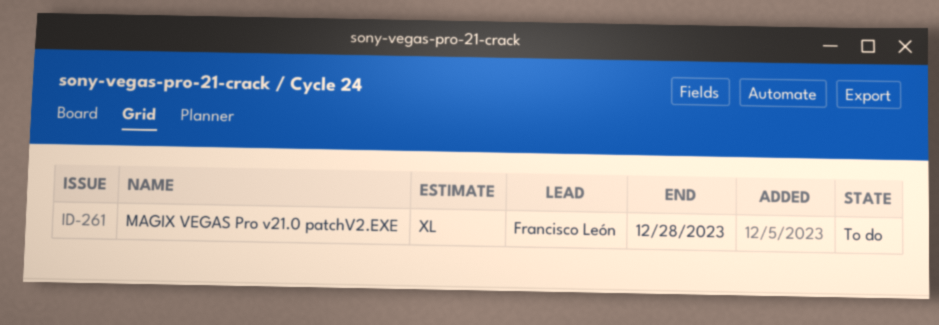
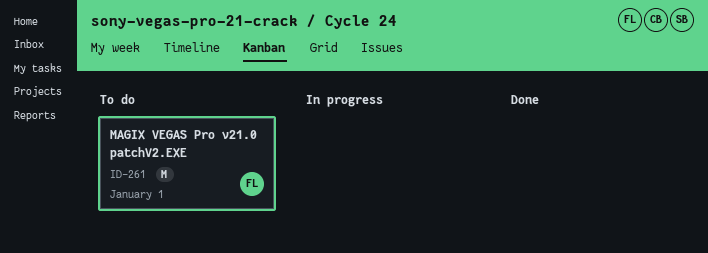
ID-261, estimate: XL -> M
ID-261, due: Dec 28 -> Jan 1

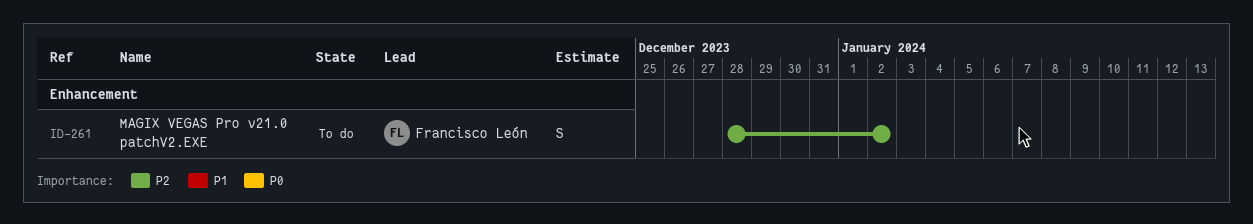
ID-261, estimate: M -> S
ID-261, due: Jan 1 -> Jan 2

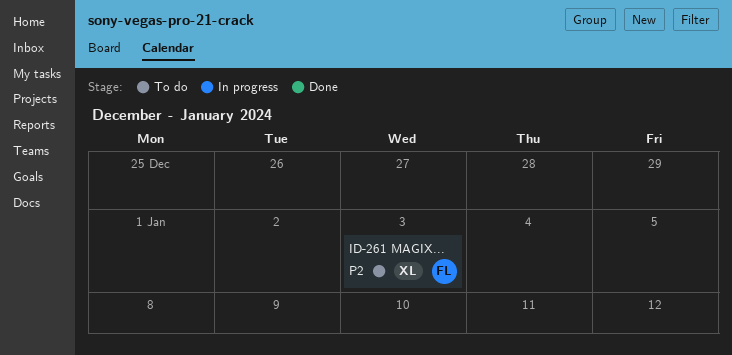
ID-261, estimate: S -> XL
ID-261, due: Jan 2 -> Jan 3

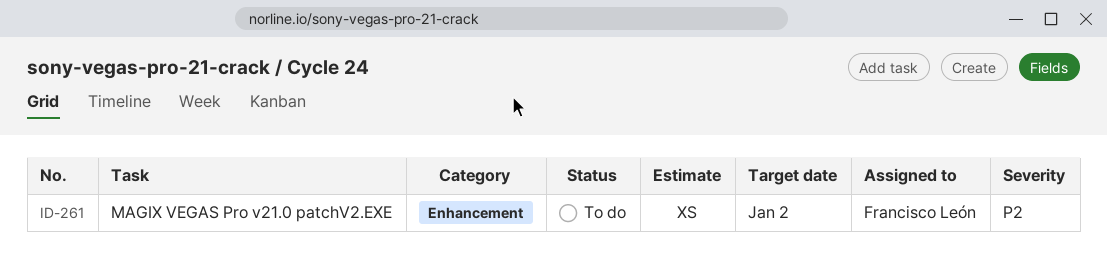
ID-261, estimate: XL -> XS
ID-261, due: Jan 3 -> Jan 2

